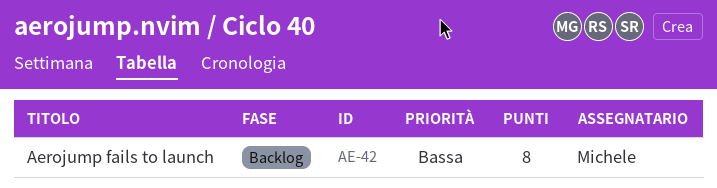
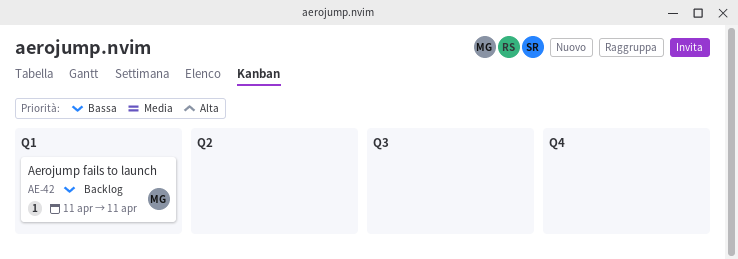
AE-42, estimate: 8 -> 1

